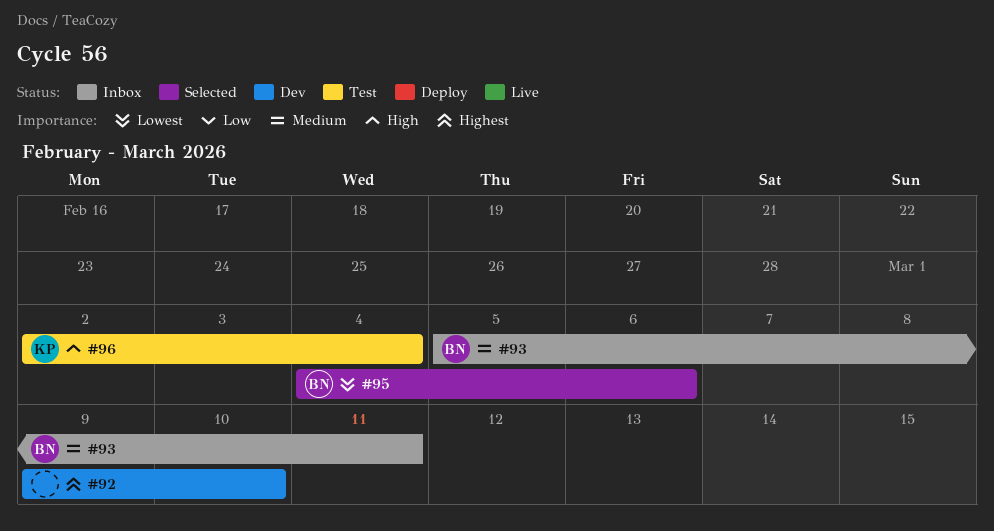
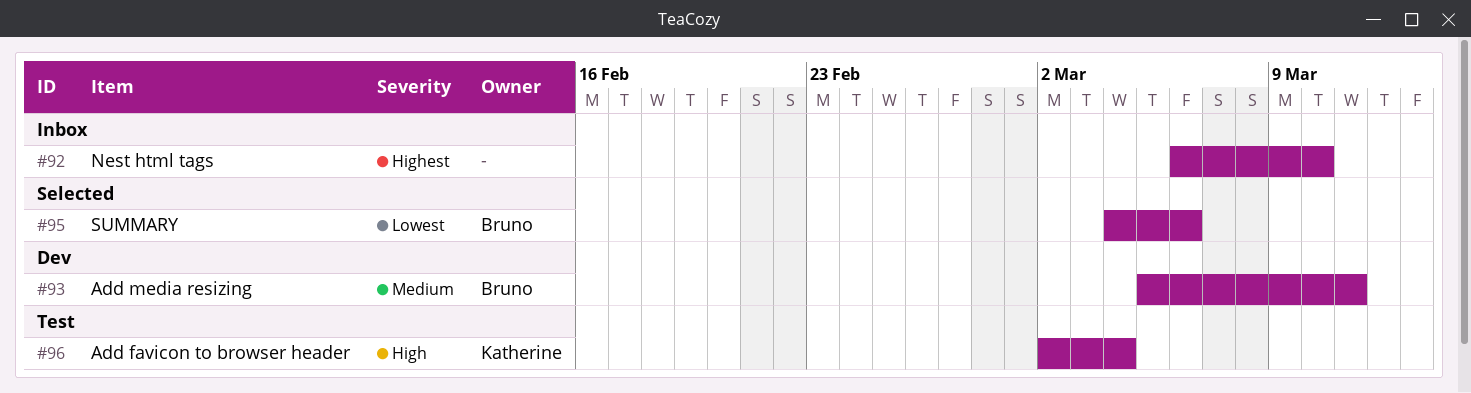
#92, status: Dev -> Inbox
#92, start: Mar 9 -> Mar 6
#93, status: Inbox -> Dev

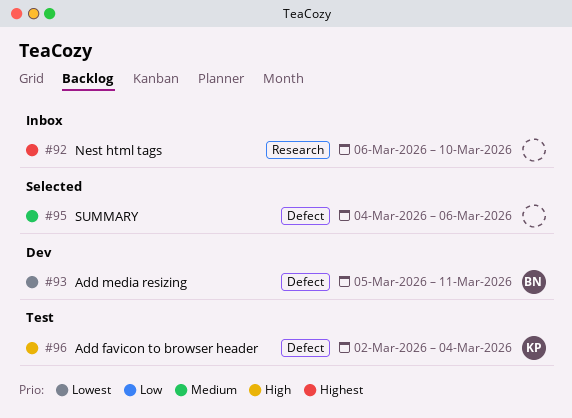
#93, priority: Medium -> Lowest
#95, owner: Bruno -> none
#95, priority: Lowest -> Medium

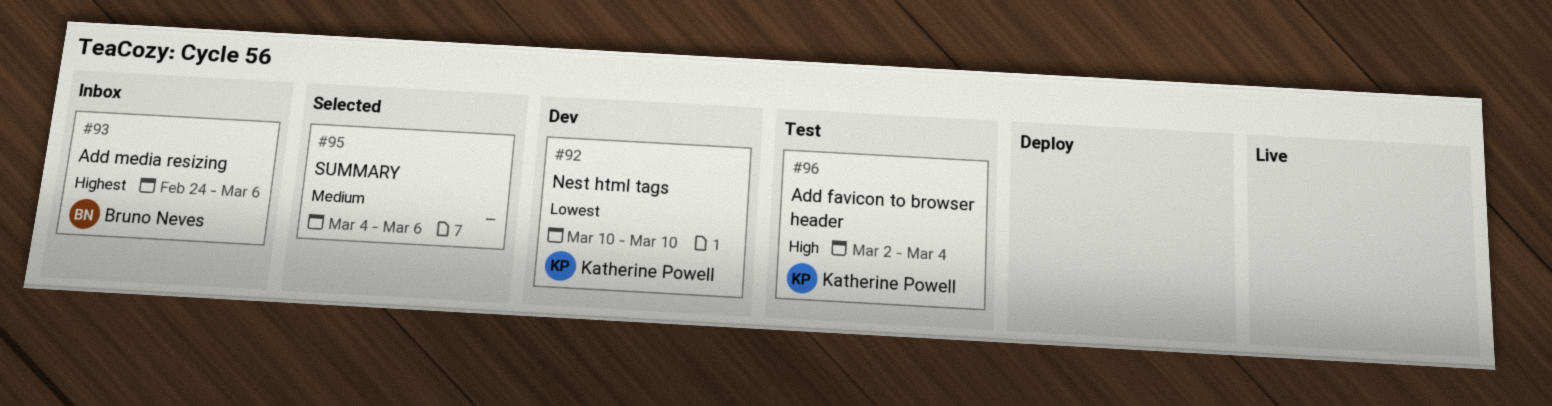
#92, status: Inbox -> Dev
#92, owner: none -> Katherine Powell
#92, priority: Highest -> Lowest
#92, start: Mar 6 -> Mar 10
#93, status: Dev -> Inbox
#93, priority: Lowest -> Highest
#93, start: Mar 5 -> Feb 24
#93, due: Mar 11 -> Mar 6

